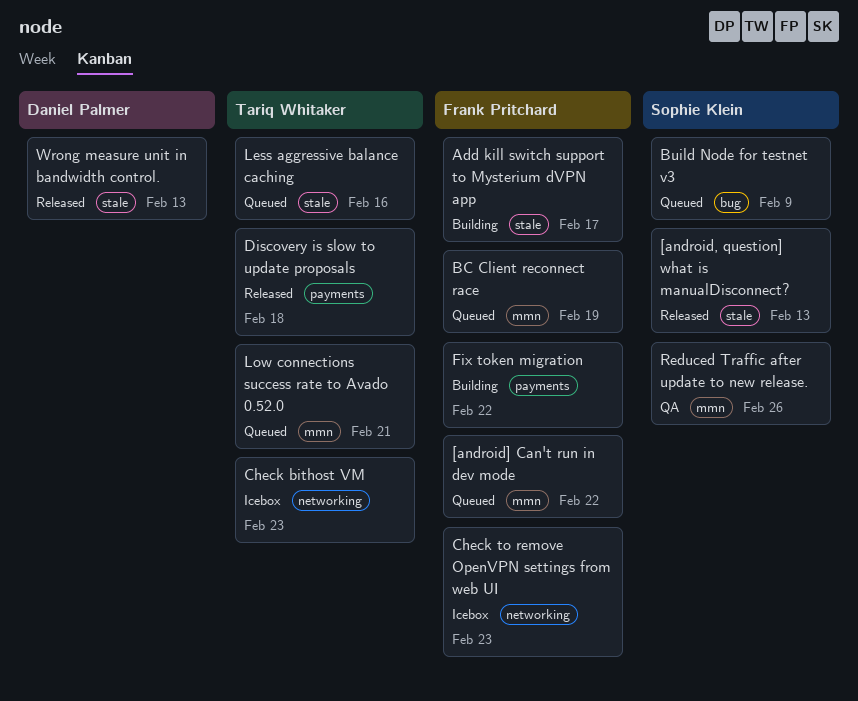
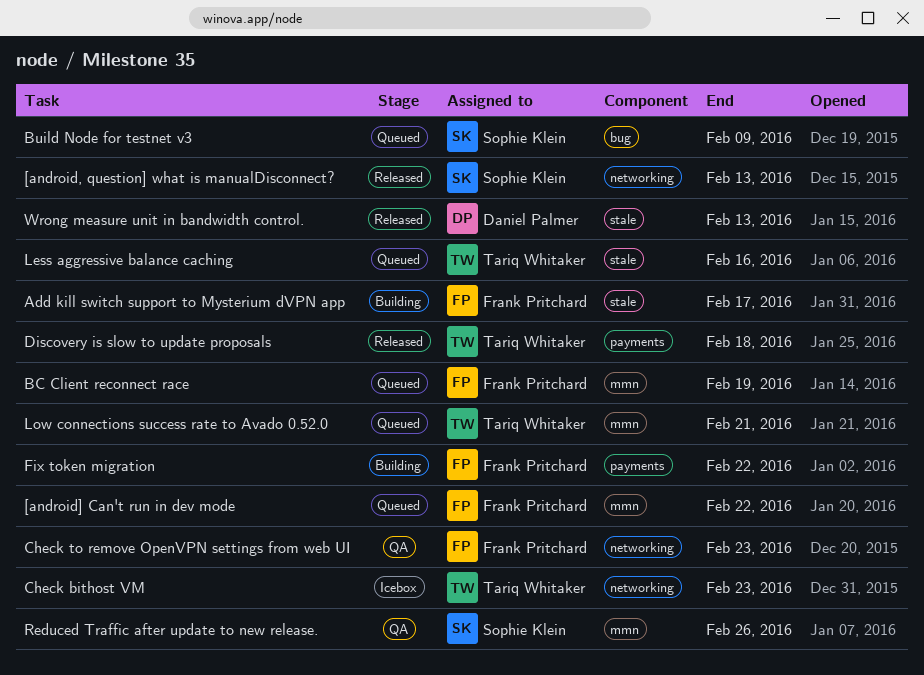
[android, question] what is manualDisconnect?, label: stale -> networking
Check to remove OpenVPN settings from web UI, status: Icebox -> QA

